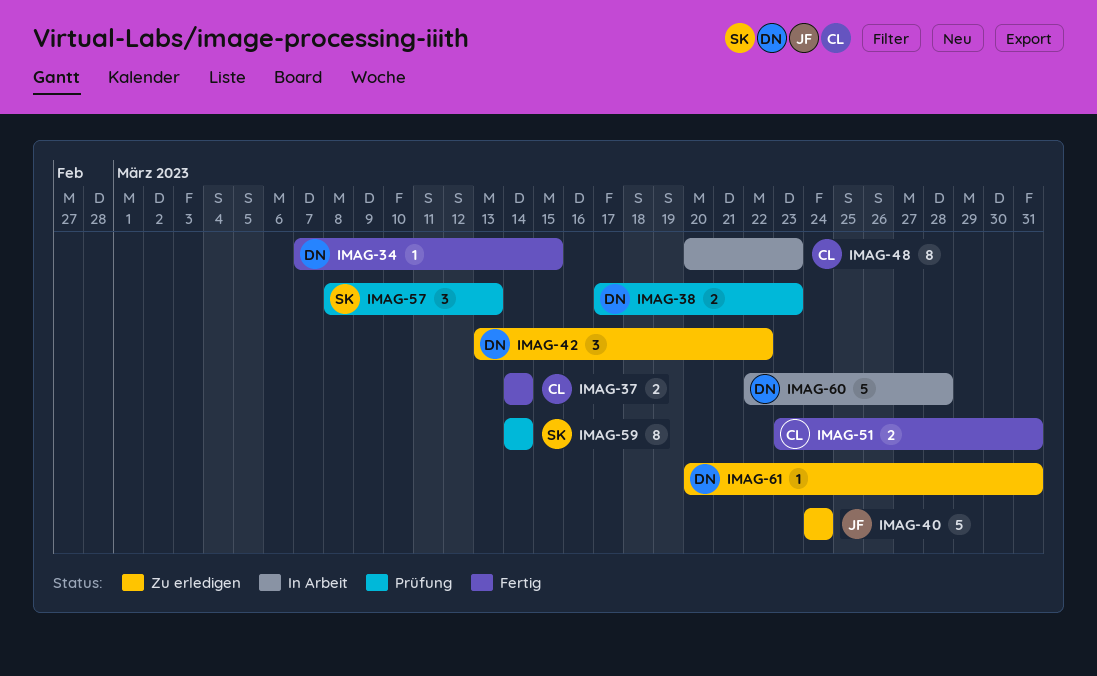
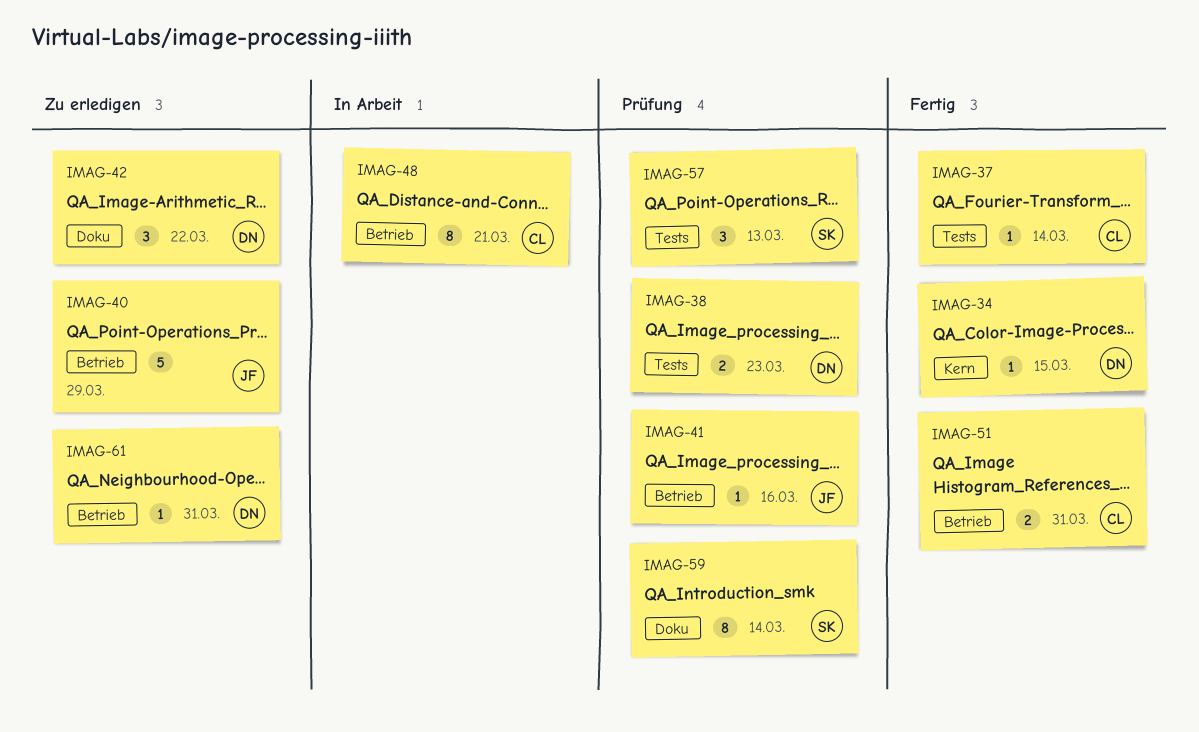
IMAG-37, estimate: 2 -> 1
IMAG-40, due: Mar 24 -> Mar 29
IMAG-41: none -> present
IMAG-48, due: Mar 23 -> Mar 21
IMAG-60: present -> none

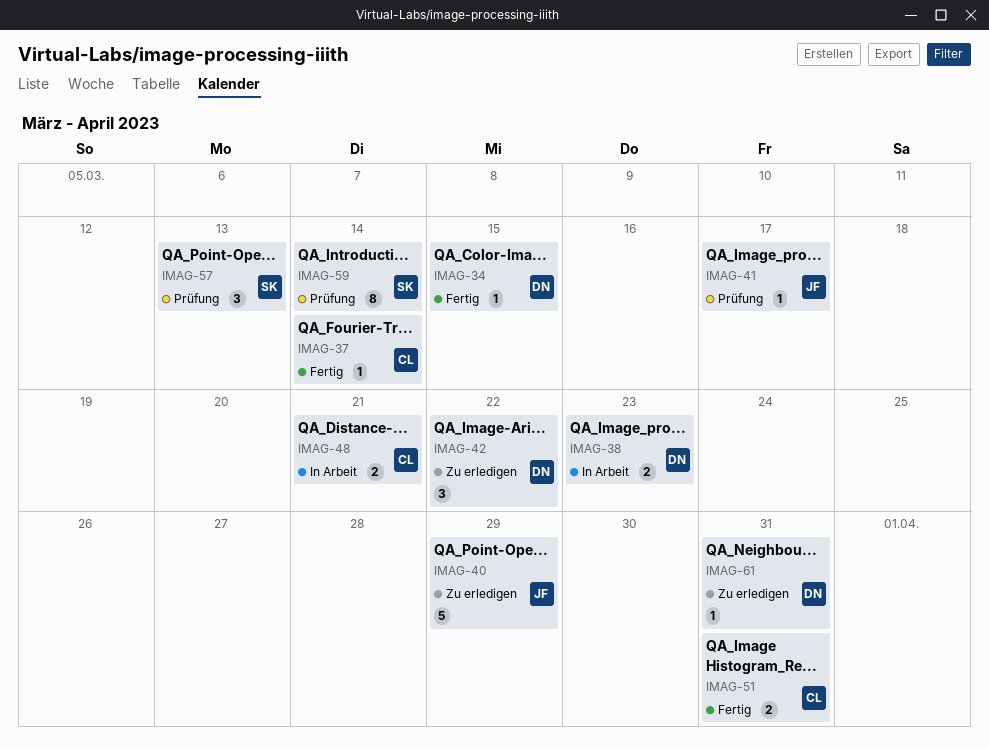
IMAG-38, status: Prüfung -> In Arbeit
IMAG-41, due: Mar 16 -> Mar 17
IMAG-48, estimate: 8 -> 2

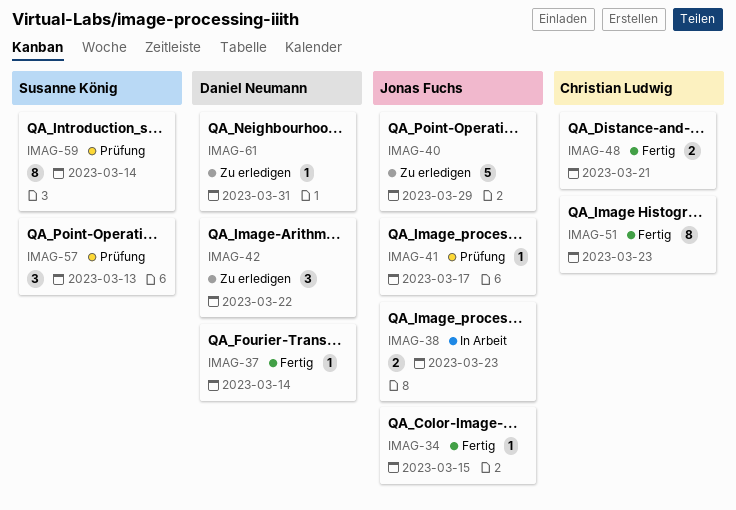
IMAG-34, owner: Daniel Neumann -> Jonas Fuchs
IMAG-37, owner: Christian Ludwig -> Daniel Neumann
IMAG-38, owner: Daniel Neumann -> Jonas Fuchs
IMAG-48, status: In Arbeit -> Fertig
IMAG-51, estimate: 2 -> 8
IMAG-51, due: Mar 31 -> Mar 23

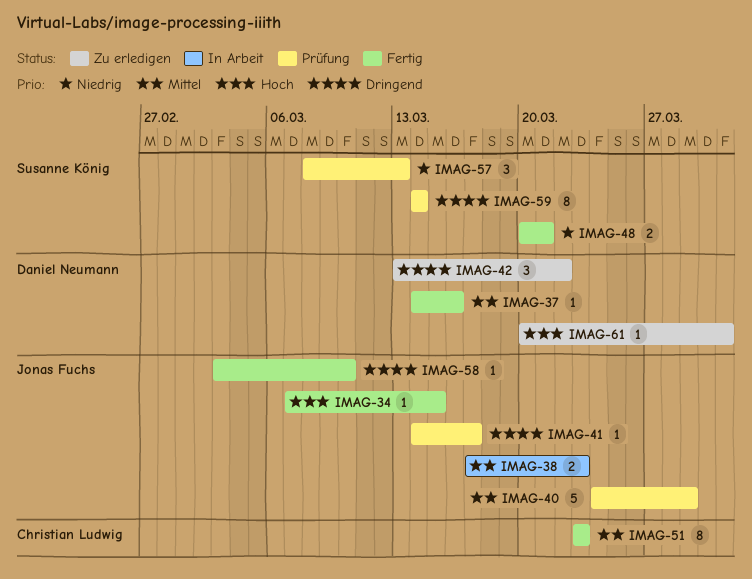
IMAG-37, due: Mar 14 -> Mar 16
IMAG-40, status: Zu erledigen -> Prüfung
IMAG-48, owner: Christian Ludwig -> Susanne König
IMAG-58: none -> present

